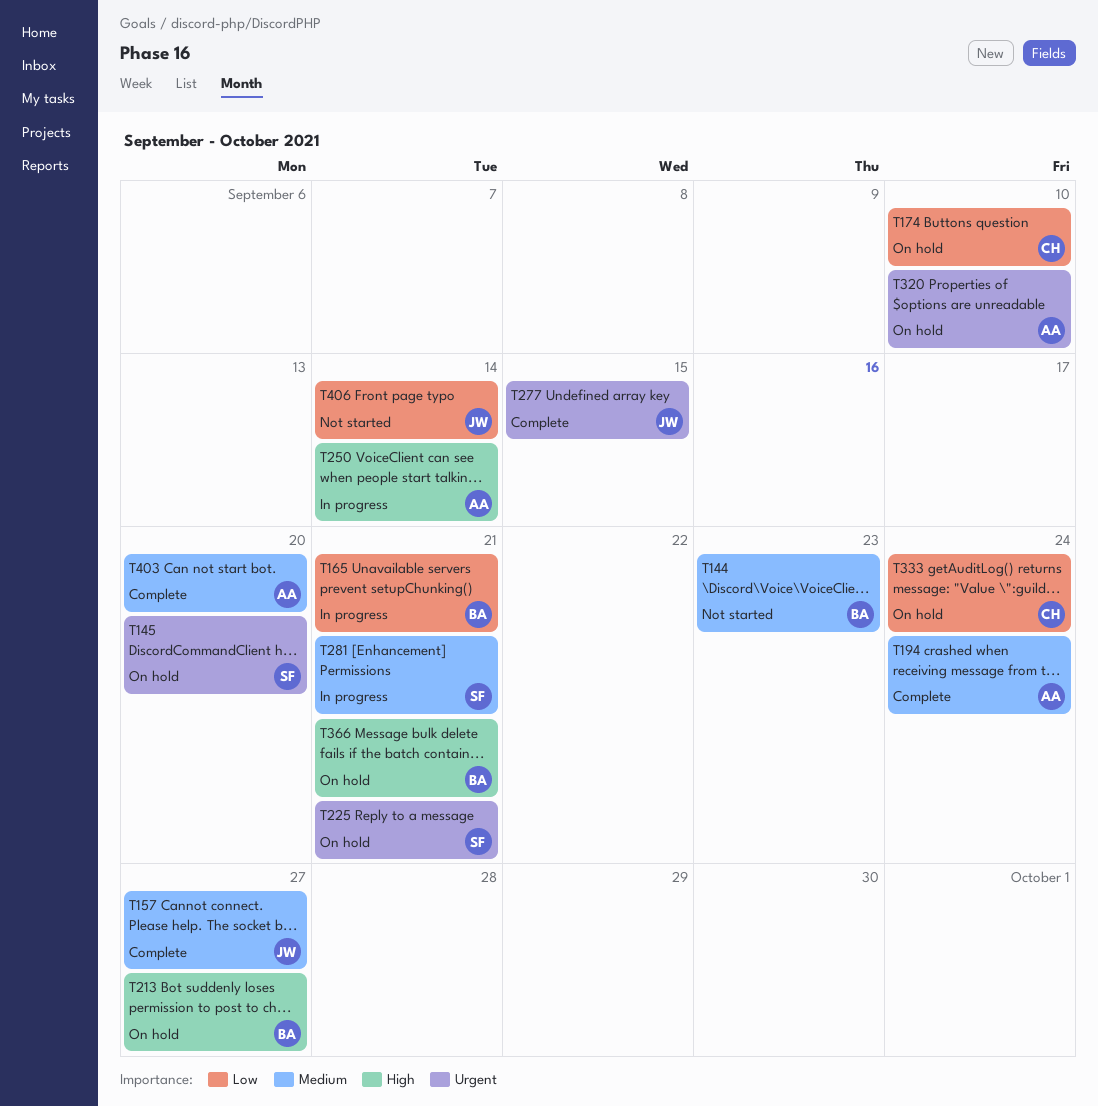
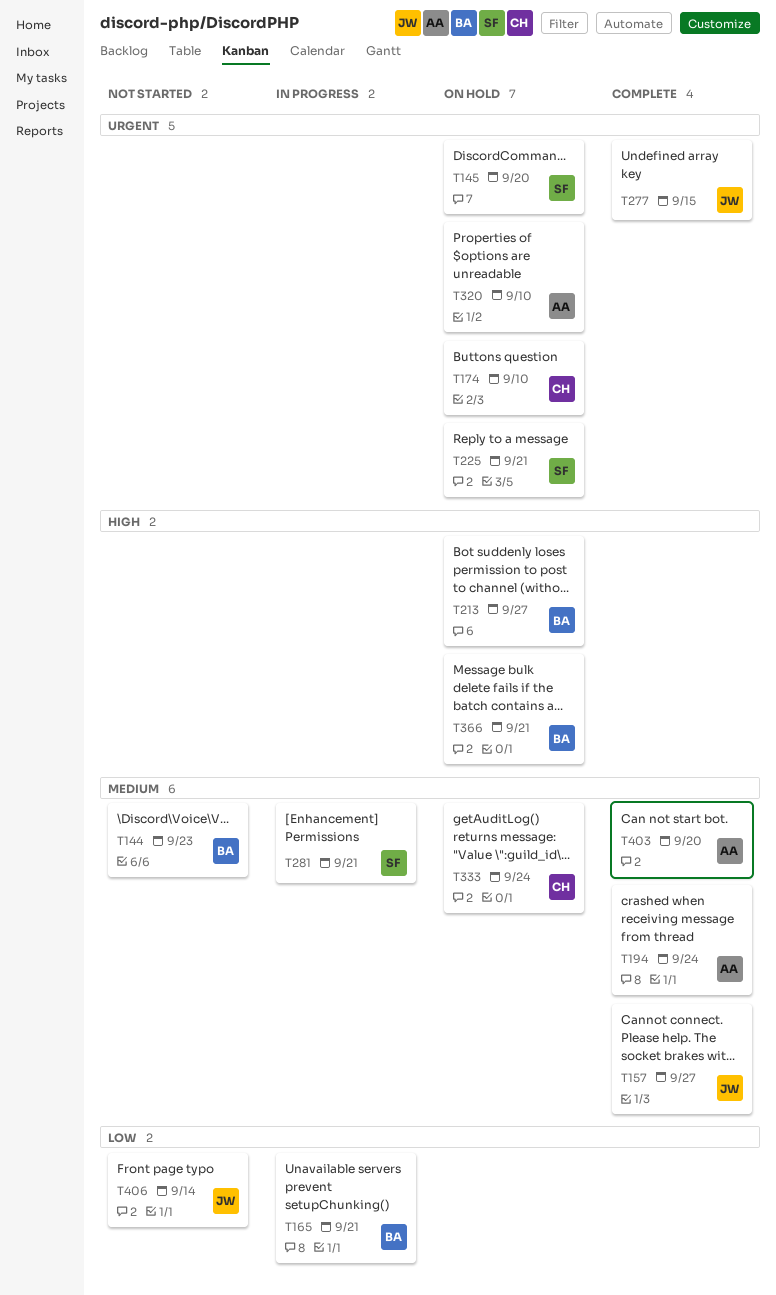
T174, priority: Low -> Urgent
T250: present -> none
T333, priority: Low -> Medium

